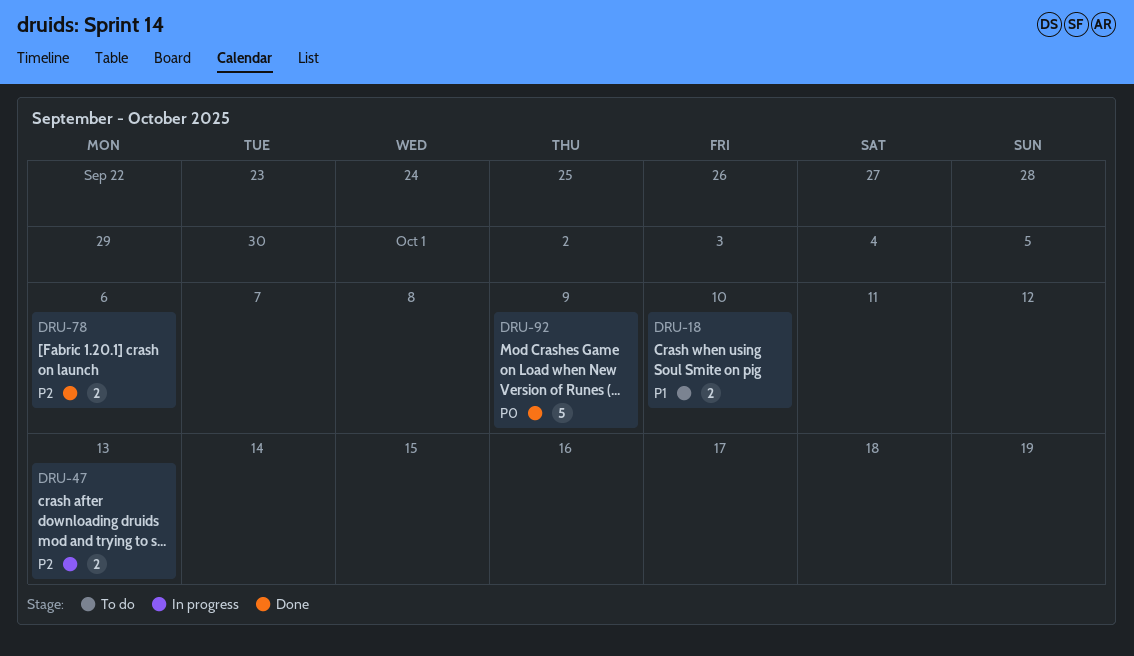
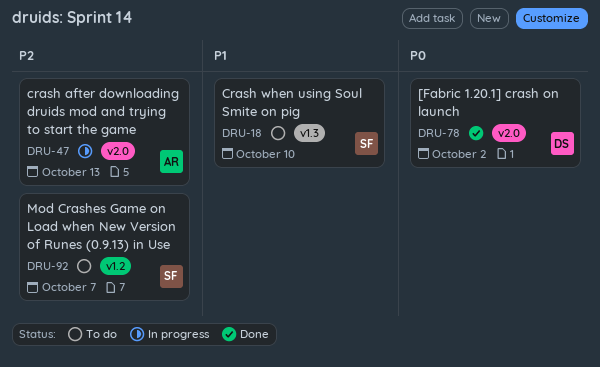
DRU-78, priority: P2 -> P0
DRU-78, due: Oct 6 -> Oct 2
DRU-92, status: Done -> To do
DRU-92, priority: P0 -> P2
DRU-92, due: Oct 9 -> Oct 7

